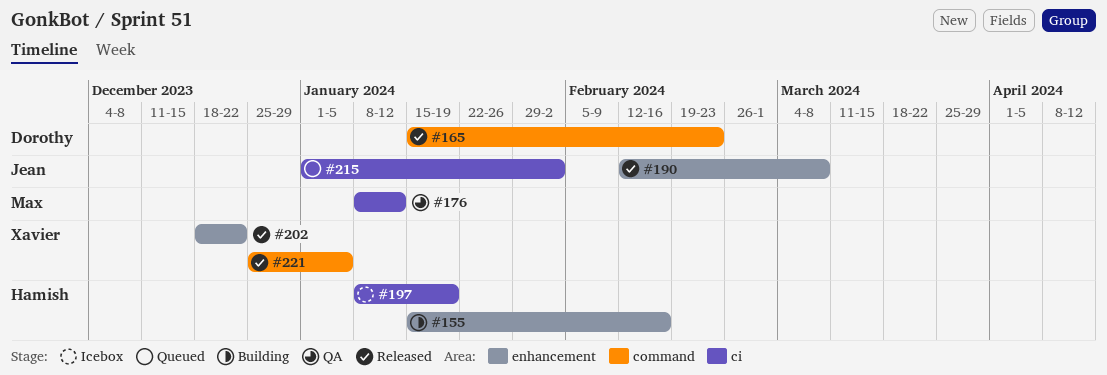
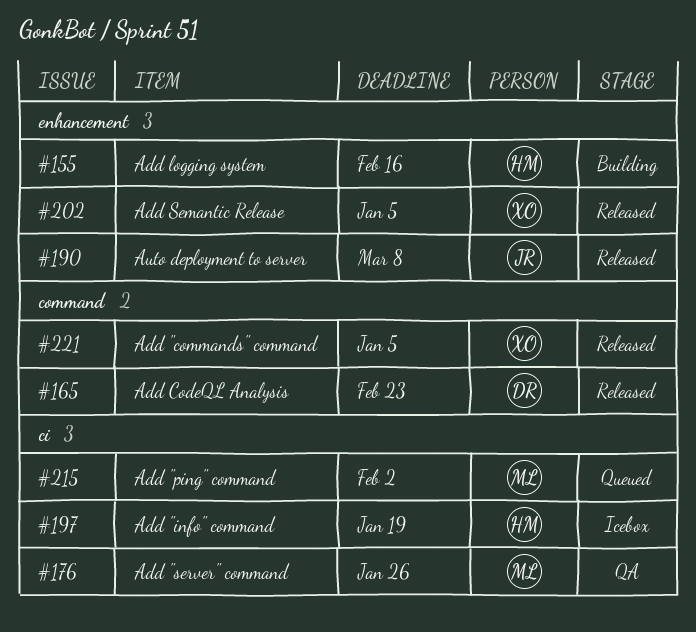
#176, due: Jan 12 -> Jan 26
#202, due: Dec 22 -> Jan 5
#215, owner: Jean -> Max

